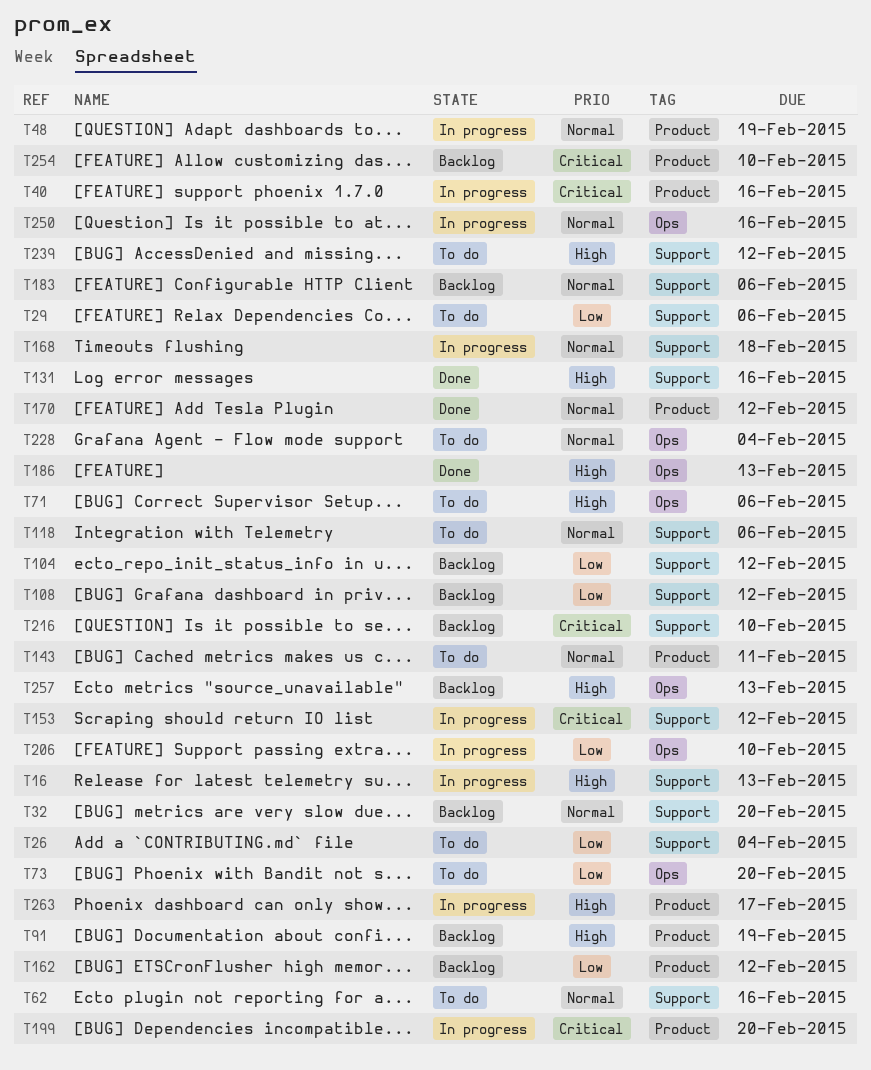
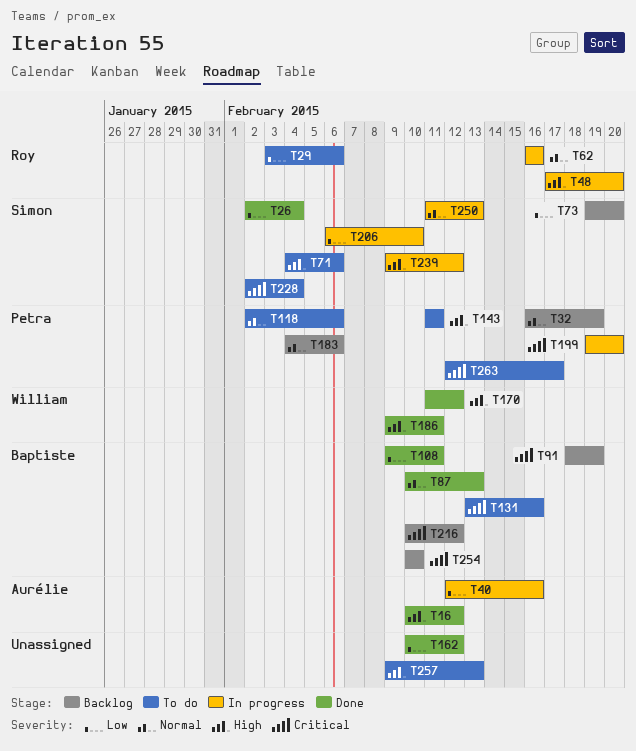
T16, status: In progress -> Done
T16, due: Feb 13 -> Feb 12
T26, status: To do -> Done
T32, due: Feb 20 -> Feb 19
T40, priority: Critical -> Low
T48, priority: Normal -> High
T48, due: Feb 19 -> Feb 20
T62, status: To do -> In progress
T73, status: To do -> Backlog
T87: none -> present
T91, priority: High -> Critical
T104: present -> none
T108, status: Backlog -> Done
T108, due: Feb 12 -> Feb 11
T131, status: Done -> To do
T131, priority: High -> Critical
T143, priority: Normal -> High
T153: present -> none
T162, status: Backlog -> Done
T168: present -> none
T170, priority: Normal -> High
T186, due: Feb 13 -> Feb 11
T216, due: Feb 10 -> Feb 12
T228, priority: Normal -> Critical
T239, status: To do -> In progress
T250, due: Feb 16 -> Feb 13
T257, status: Backlog -> To do
T263, status: In progress -> To do
T263, priority: High -> Critical

